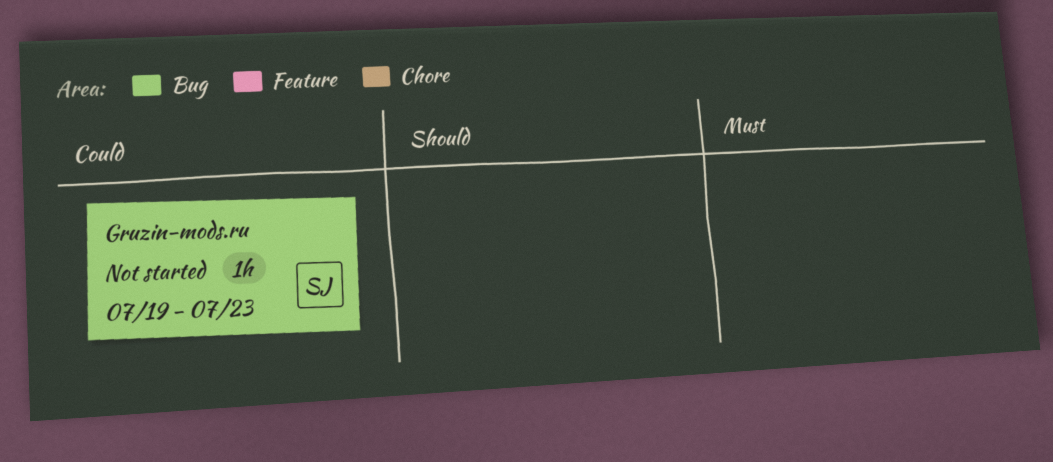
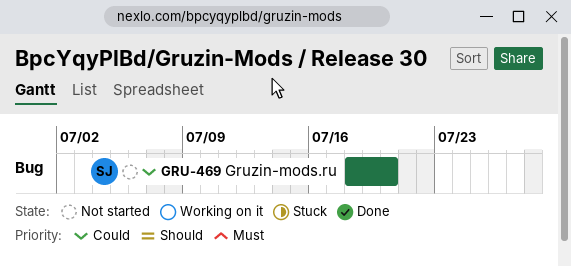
Gruzin-mods.ru, start: Jul 19 -> Jul 18
Gruzin-mods.ru, due: Jul 23 -> Jul 20

